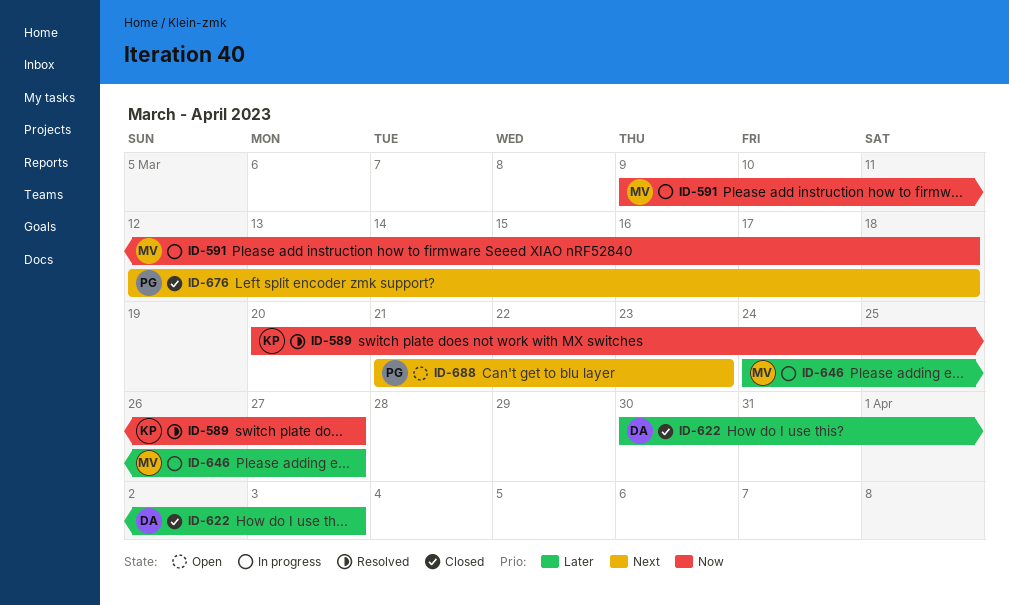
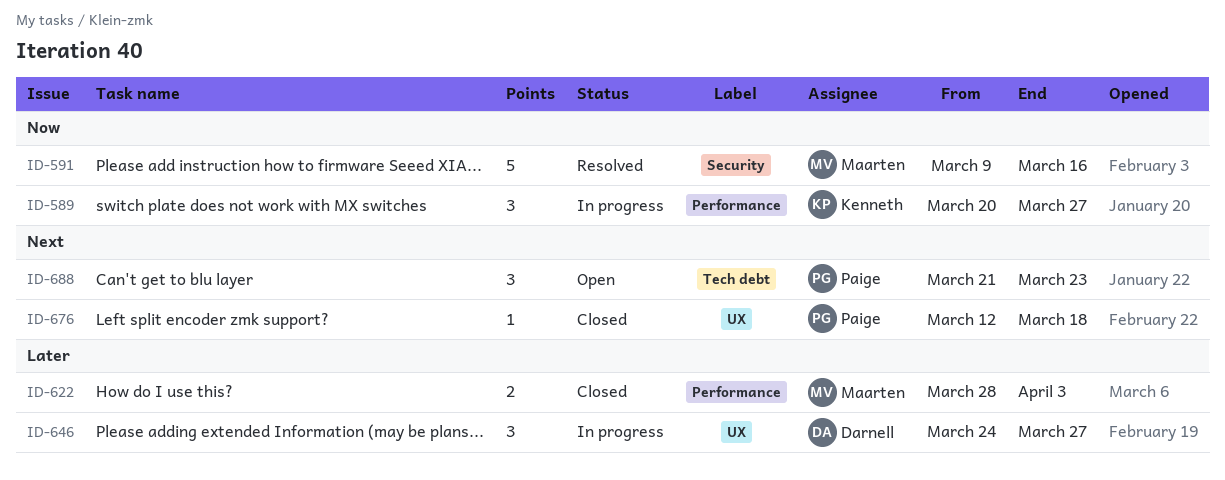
ID-589, status: Resolved -> In progress
ID-591, status: In progress -> Resolved
ID-591, due: Mar 18 -> Mar 16
ID-622, owner: Darnell -> Maarten
ID-622, start: Mar 30 -> Mar 28
ID-646, owner: Maarten -> Darnell

